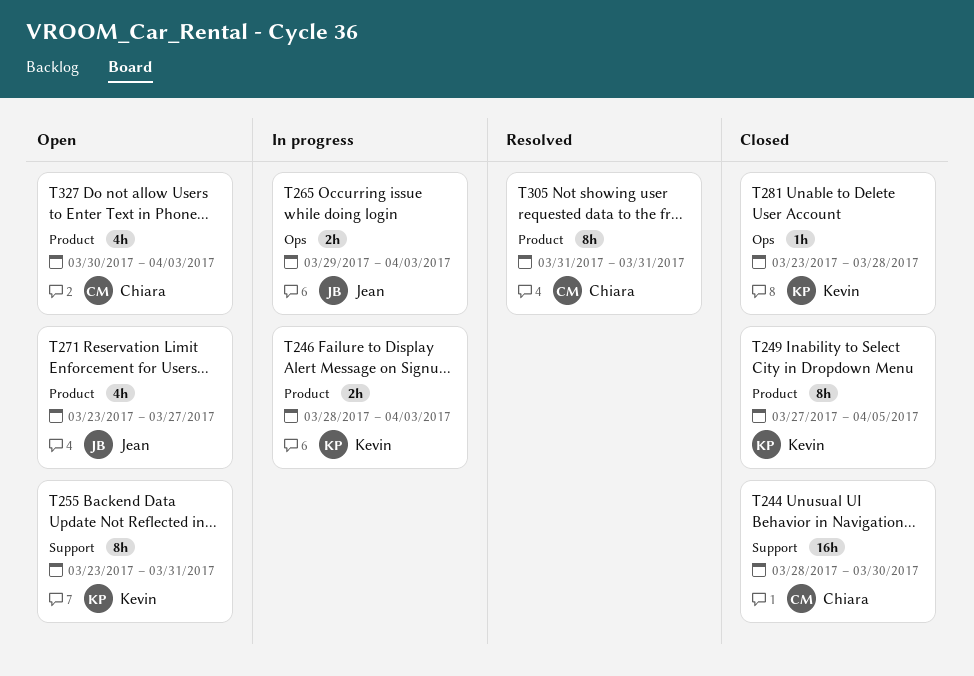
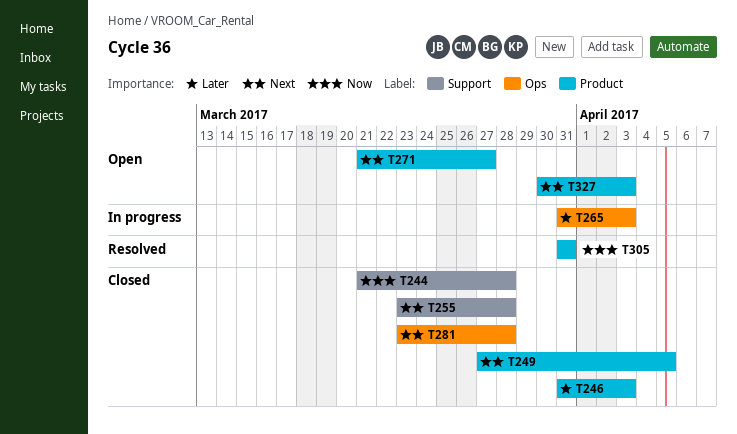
T244, start: Mar 28 -> Mar 21
T244, due: Mar 30 -> Mar 28
T246, status: In progress -> Closed
T246, start: Mar 28 -> Mar 31
T255, status: Open -> Closed
T255, due: Mar 31 -> Mar 28
T265, start: Mar 29 -> Mar 31
T271, start: Mar 23 -> Mar 21

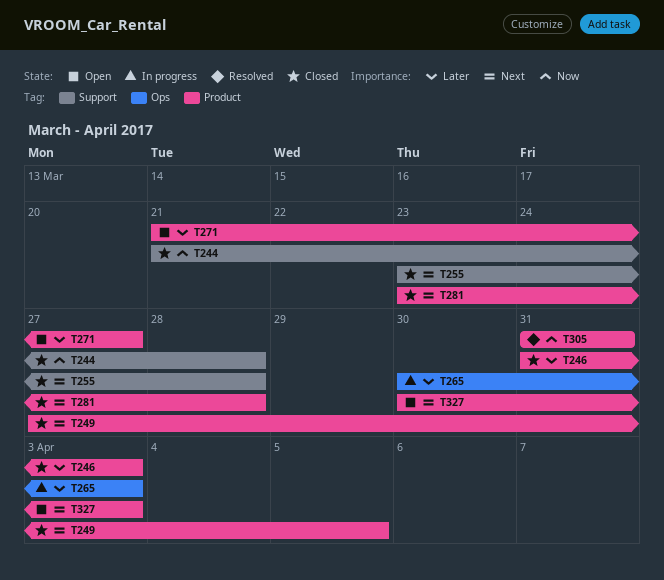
T265, start: Mar 31 -> Mar 30
T271, priority: Next -> Later
T281, label: Ops -> Product

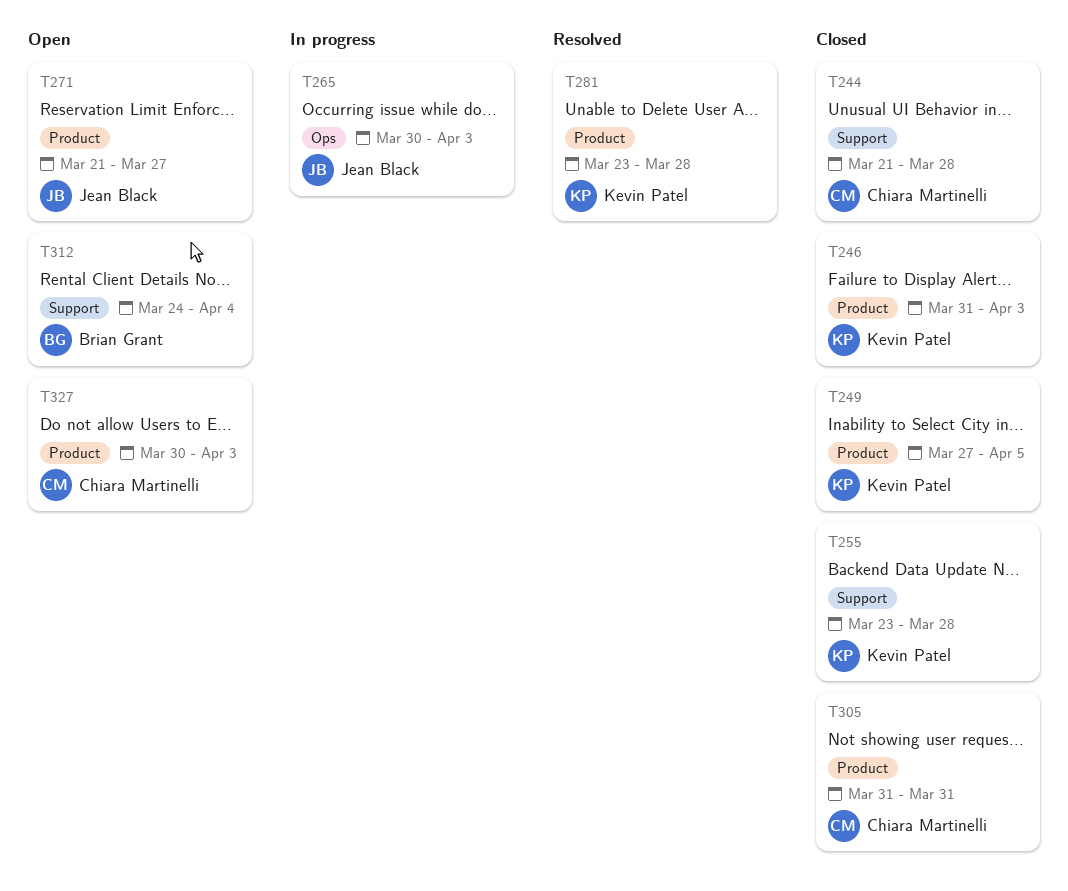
T281, status: Closed -> Resolved
T305, status: Resolved -> Closed
T312: none -> present

